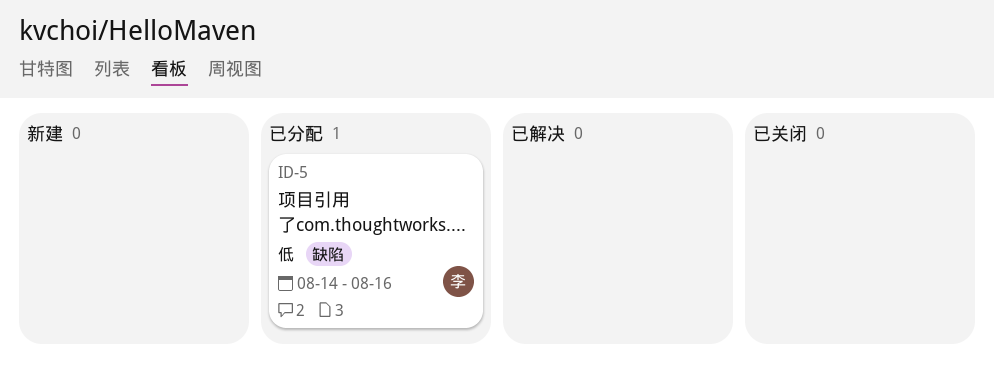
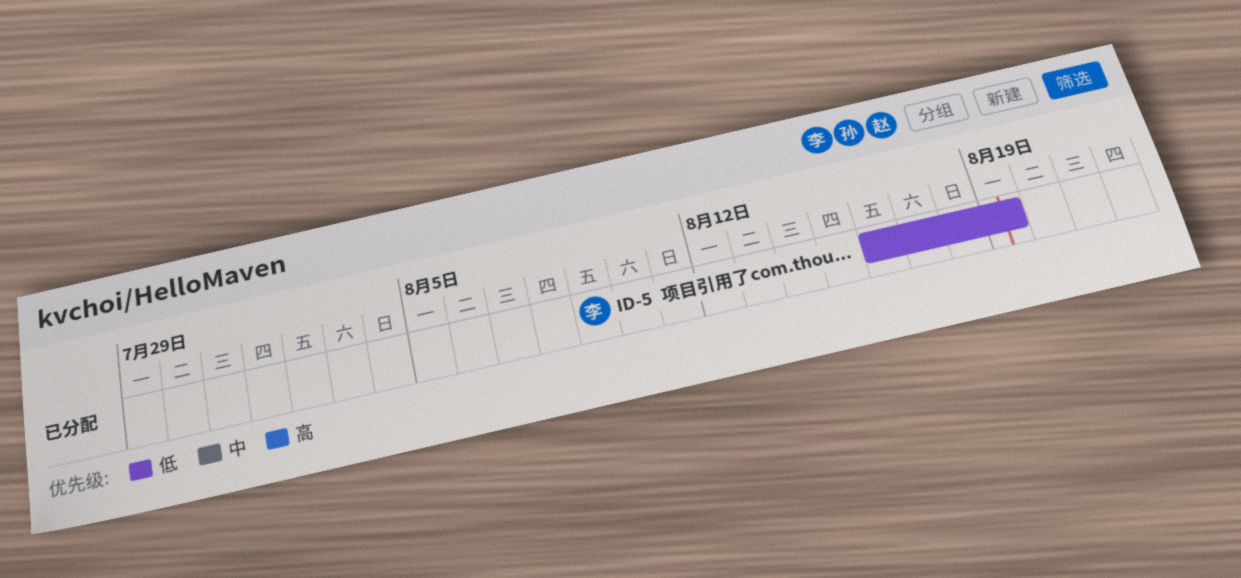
ID-5, start: Aug 14 -> Aug 16
ID-5, due: Aug 16 -> Aug 19

